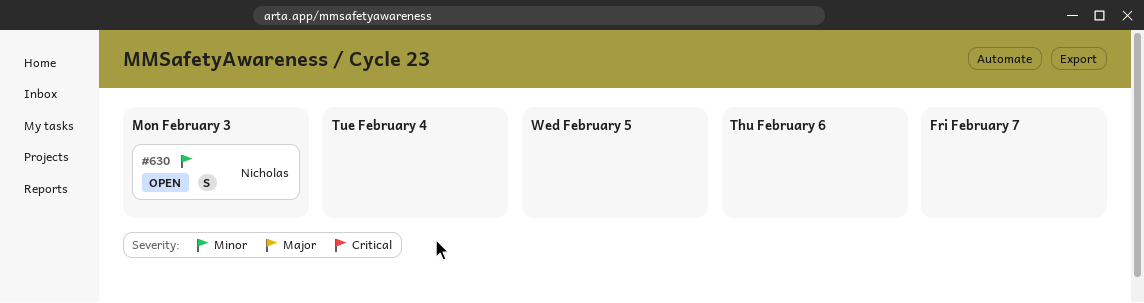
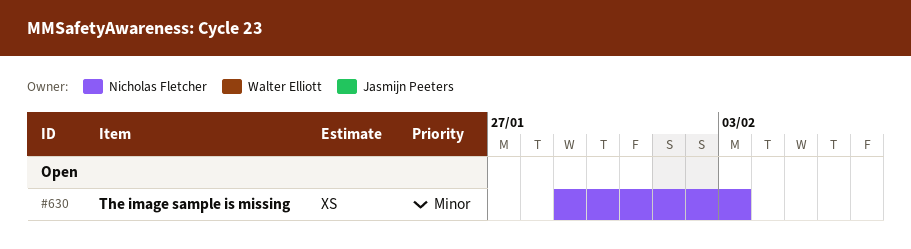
#630, estimate: S -> XS

